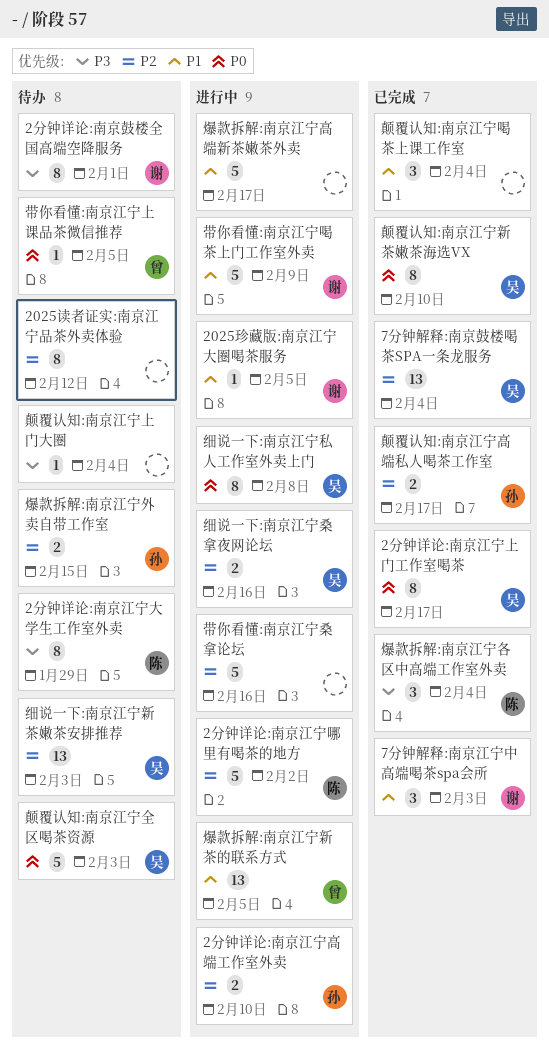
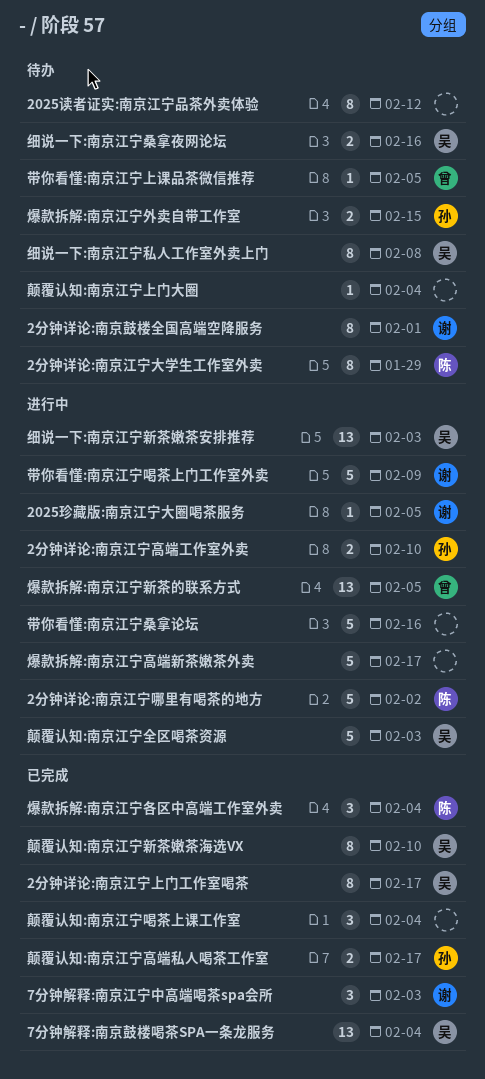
细说一下:南京江宁新茶嫩茶安排推荐, status: 待办 -> 进行中
细说一下:南京江宁桑拿夜网论坛, status: 进行中 -> 待办
细说一下:南京江宁私人工作室外卖上门, status: 进行中 -> 待办
颠覆认知:南京江宁全区喝茶资源, status: 待办 -> 进行中

